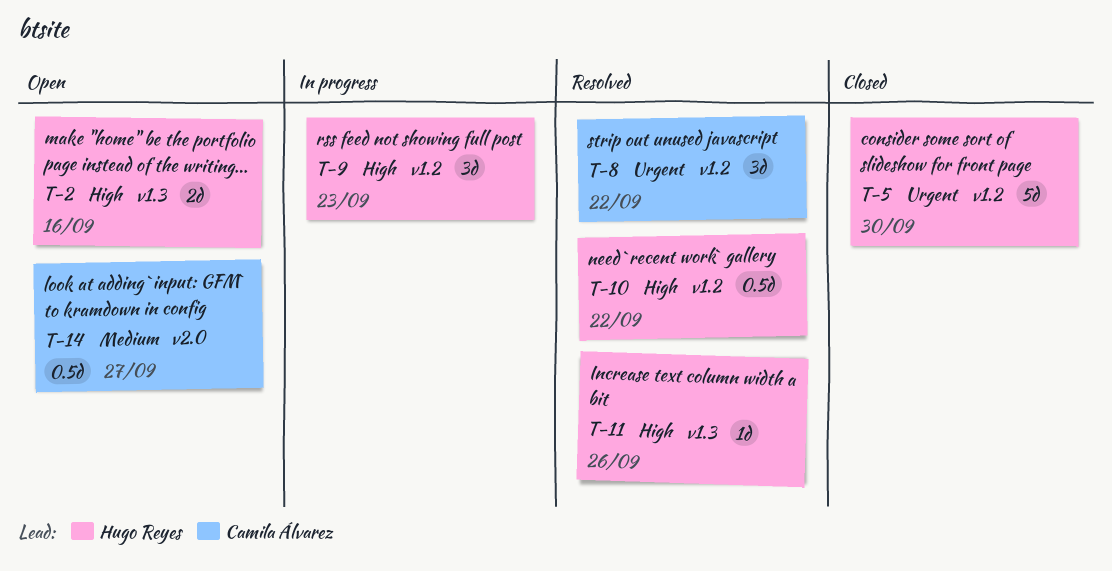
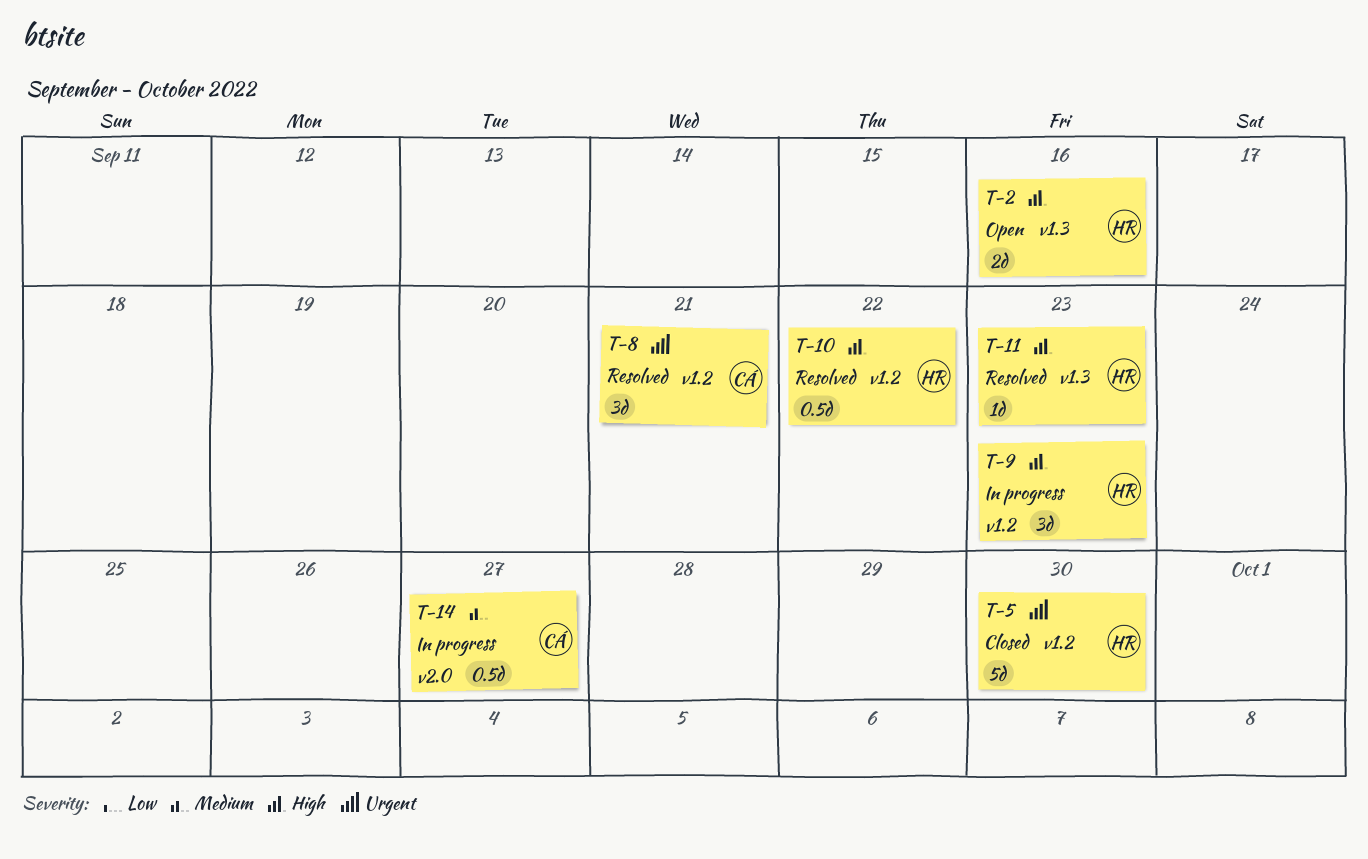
T-8, due: Sep 22 -> Sep 21
T-11, due: Sep 26 -> Sep 23
T-14, status: Open -> In progress

